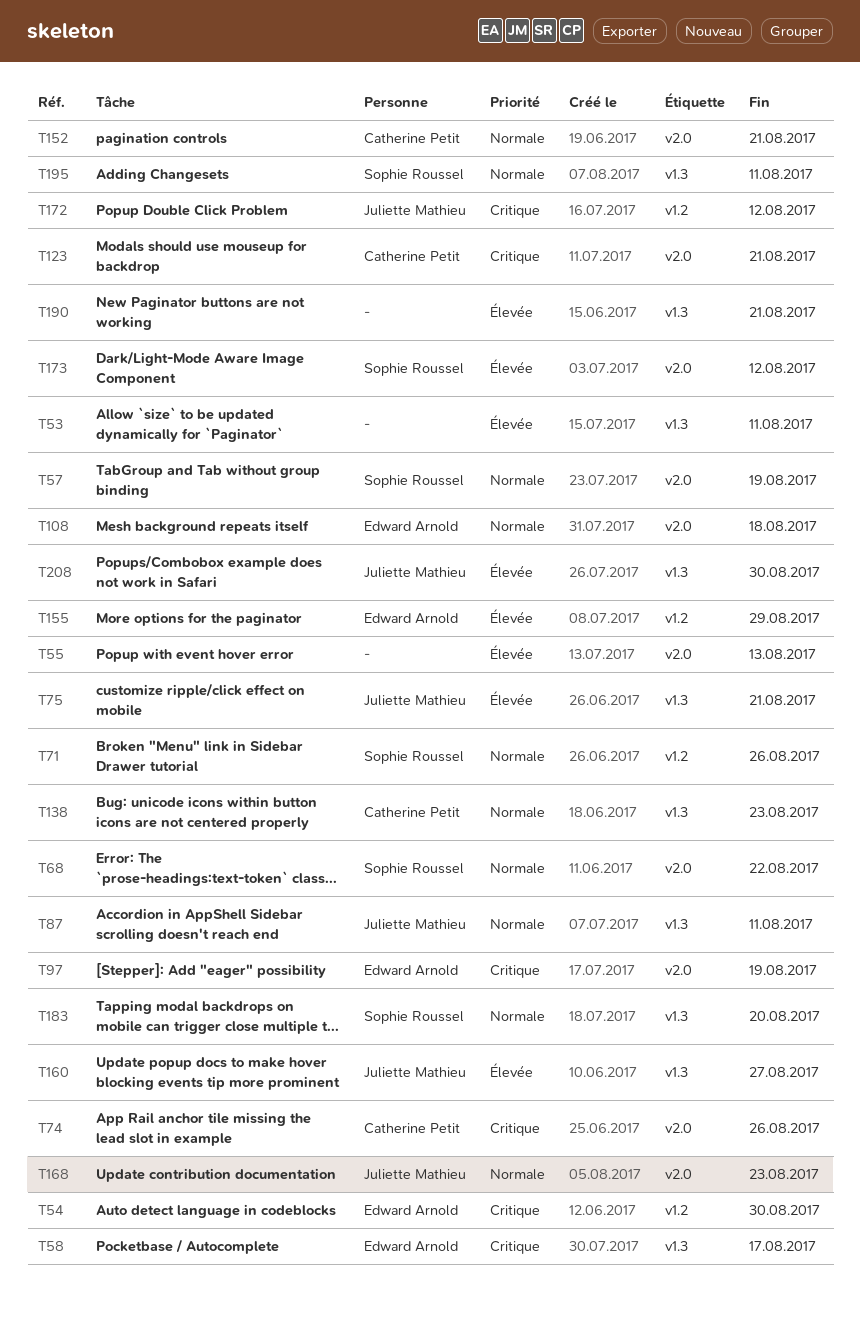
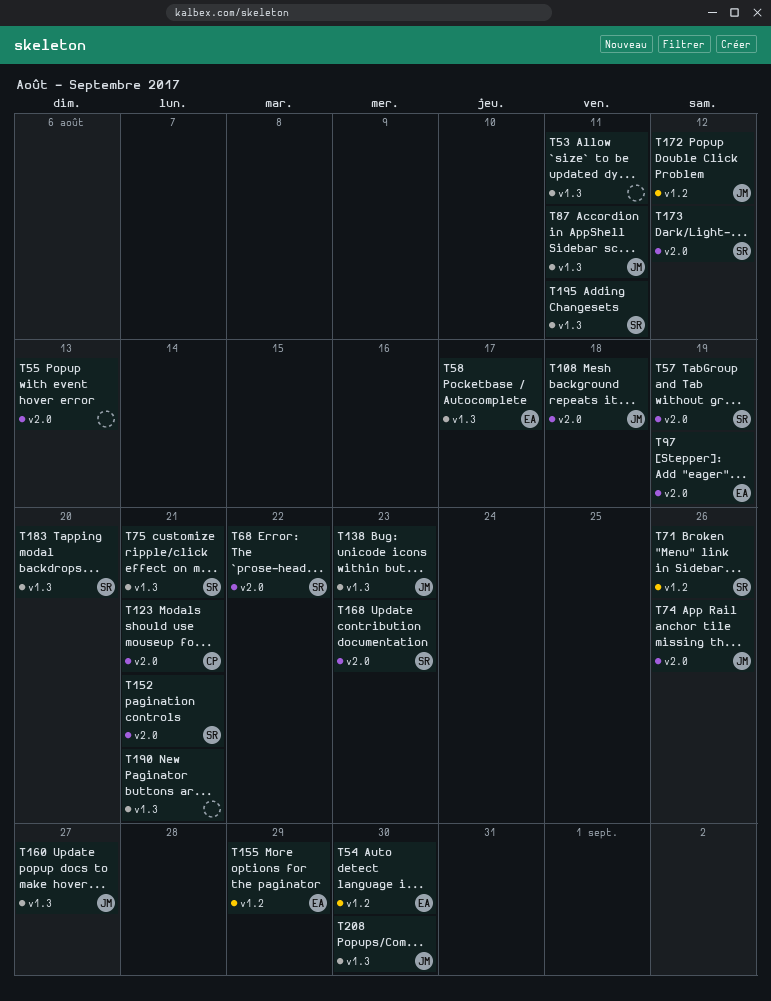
T74, owner: Catherine Petit -> Juliette Mathieu
T75, owner: Juliette Mathieu -> Sophie Roussel
T108, owner: Edward Arnold -> Juliette Mathieu
T138, owner: Catherine Petit -> Juliette Mathieu
T152, owner: Catherine Petit -> Sophie Roussel
T168, owner: Juliette Mathieu -> Sophie Roussel

